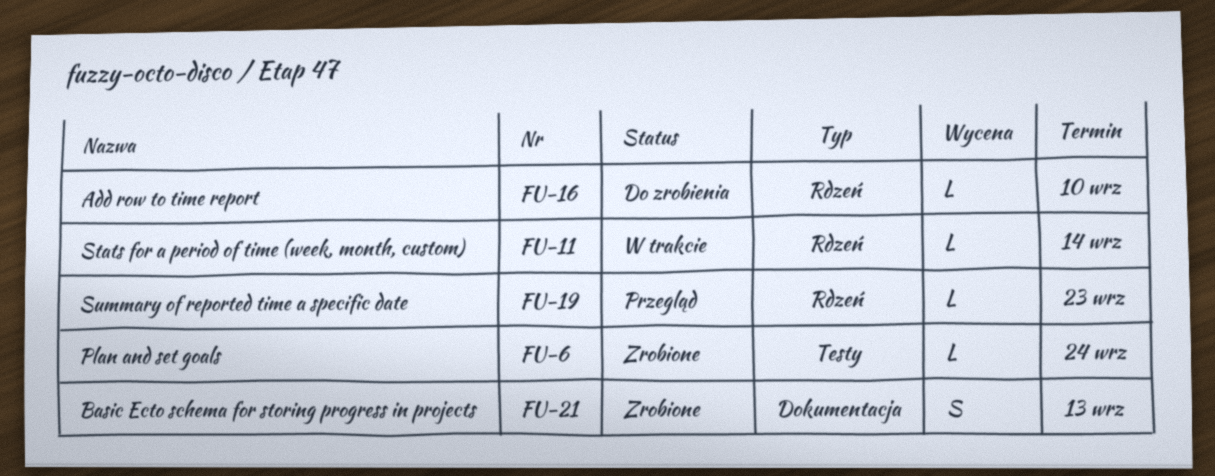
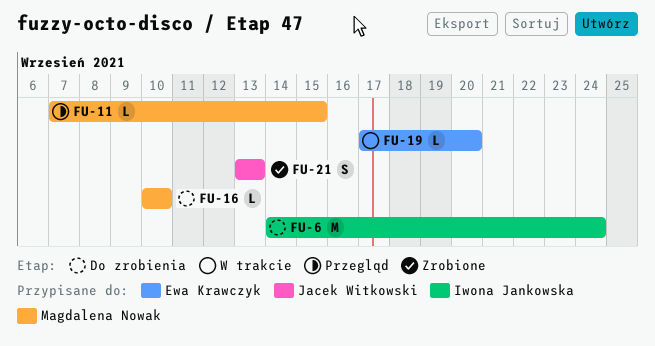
FU-6, status: Zrobione -> Do zrobienia
FU-6, estimate: L -> M
FU-11, status: W trakcie -> Przegląd
FU-11, due: Sep 14 -> Sep 15
FU-19, status: Przegląd -> W trakcie
FU-19, due: Sep 23 -> Sep 20

